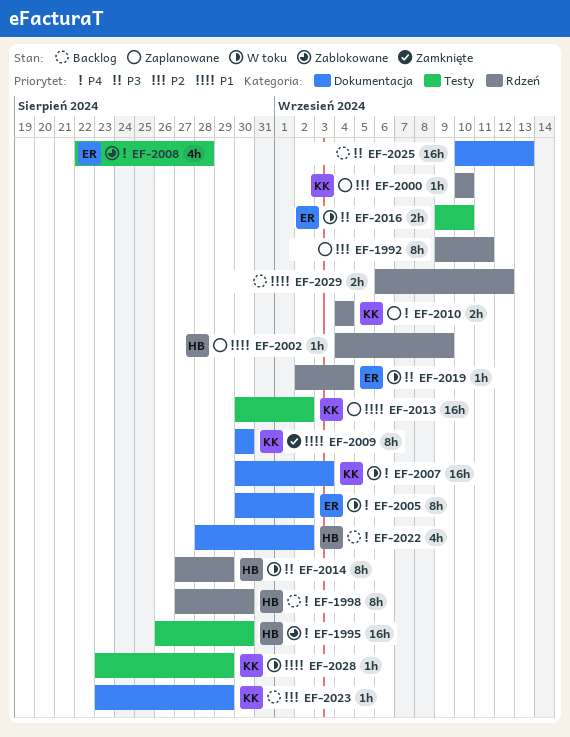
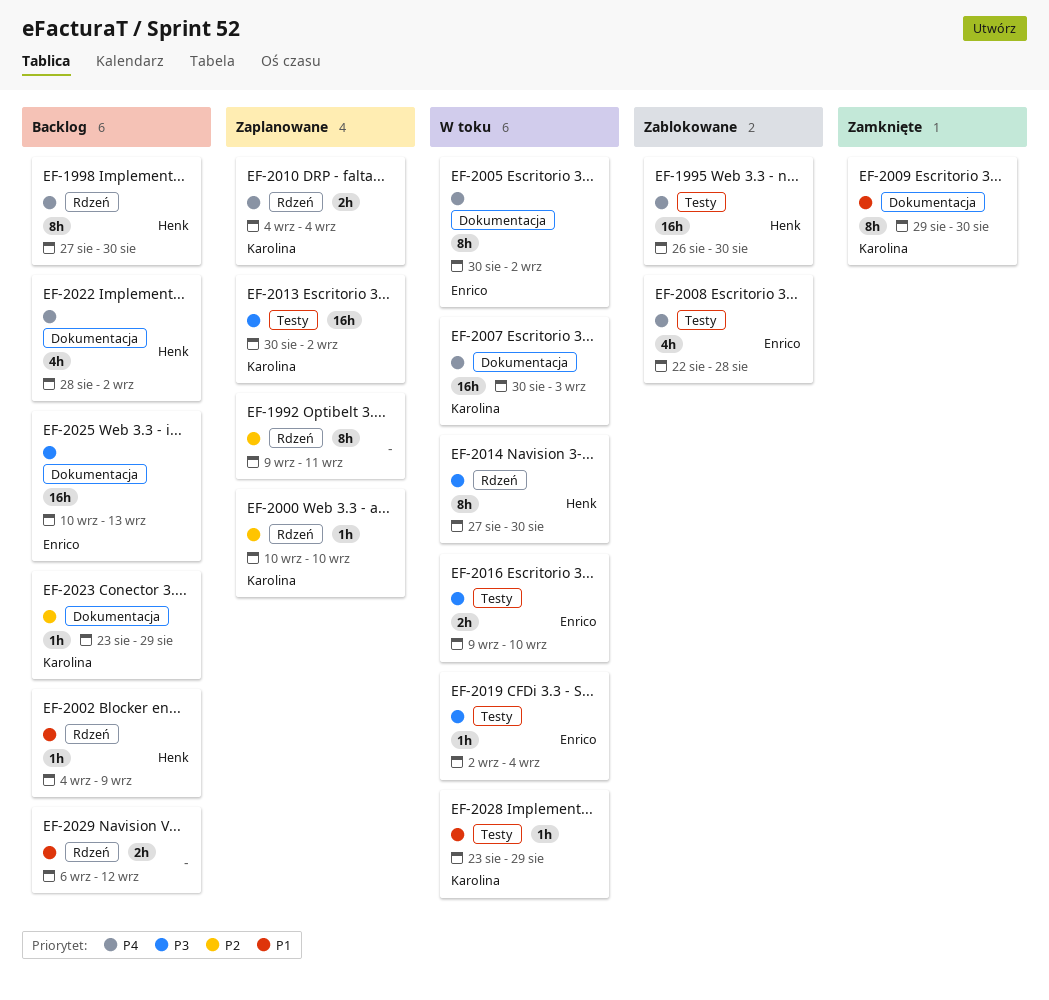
EF-2002, status: Zaplanowane -> Backlog
EF-2009, start: Aug 30 -> Aug 29
EF-2013, priority: P1 -> P3
EF-2014, due: Aug 29 -> Aug 30
EF-2019, label: Rdzeń -> Testy
EF-2025, owner: none -> Enrico

